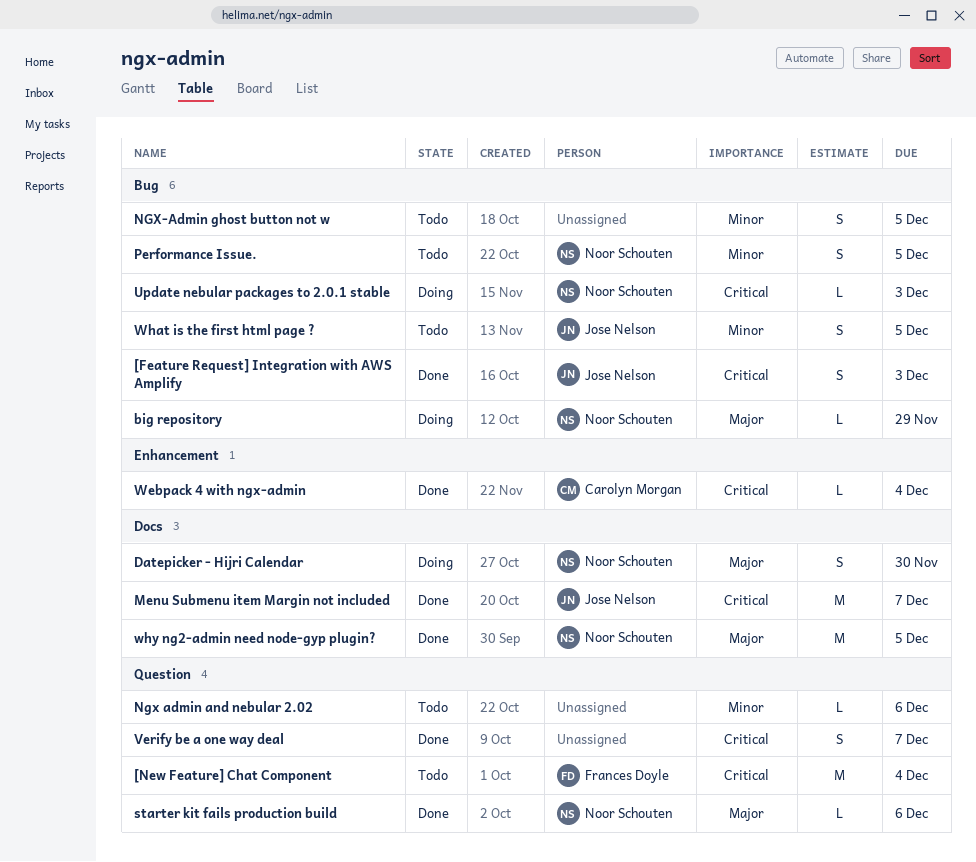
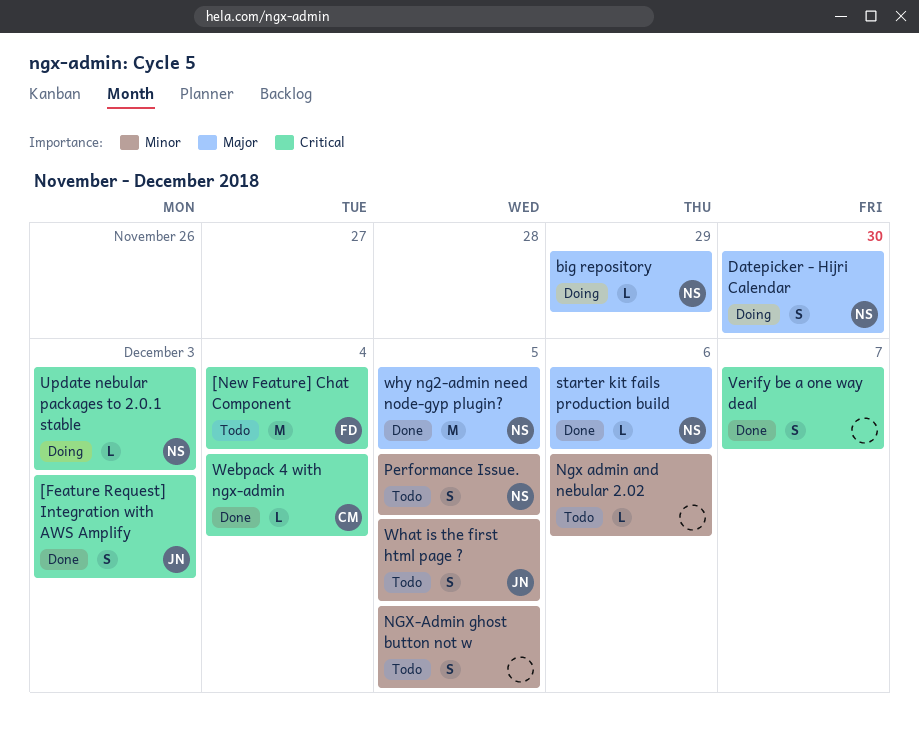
Menu Submenu item Margin not included: present -> none

